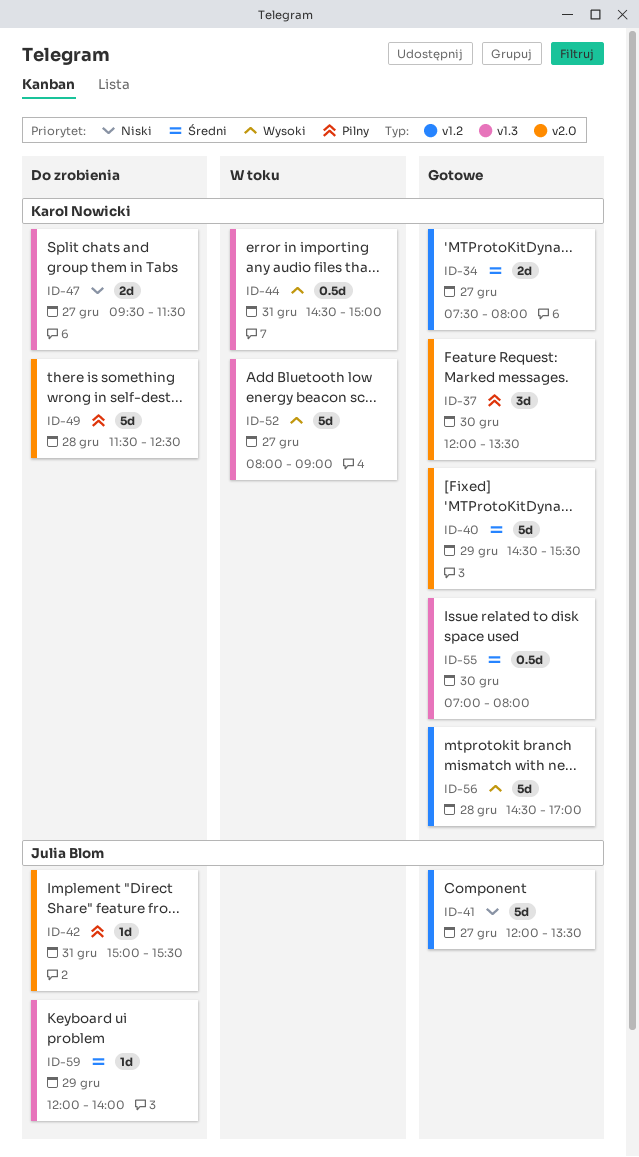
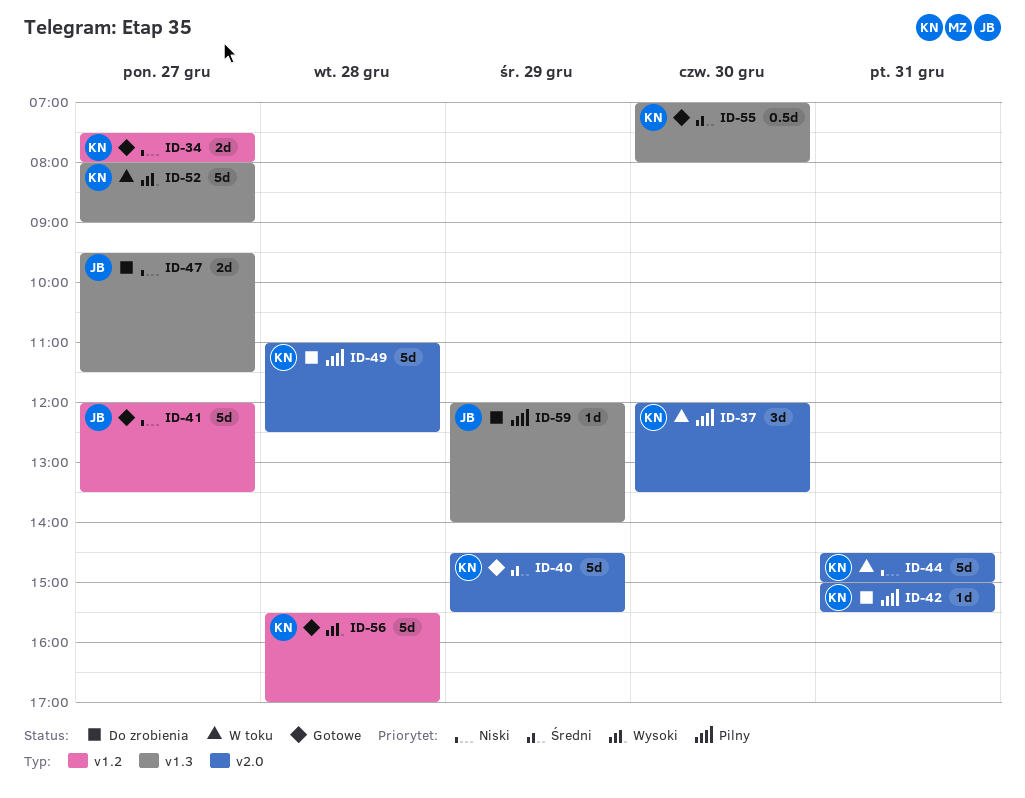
ID-34, priority: Średni -> Niski
ID-37, status: Gotowe -> W toku
ID-42, owner: Julia Blom -> Karol Nowicki
ID-44, priority: Wysoki -> Niski
ID-44, label: v1.3 -> v2.0
ID-44, estimate: 0.5d -> 5d
ID-47, owner: Karol Nowicki -> Julia Blom
ID-49, begins: 11:30 -> 11:00
ID-56, begins: 14:30 -> 15:30
ID-59, priority: Średni -> Pilny

